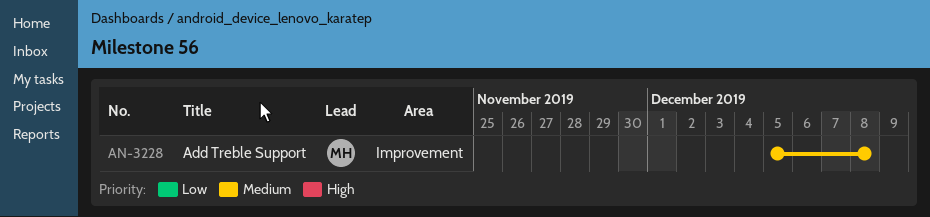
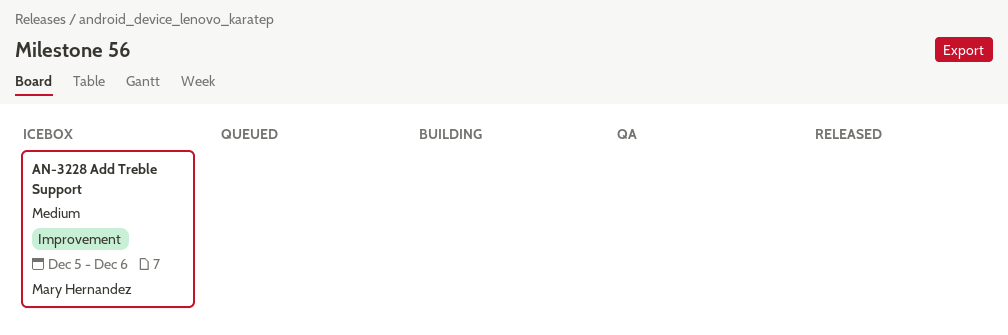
AN-3228, due: Dec 8 -> Dec 6

